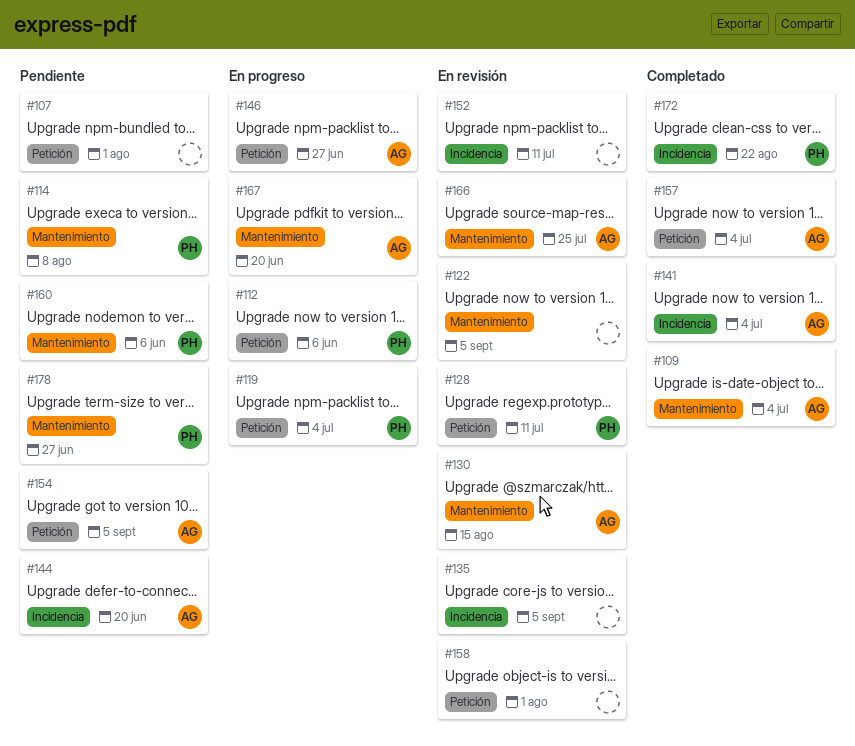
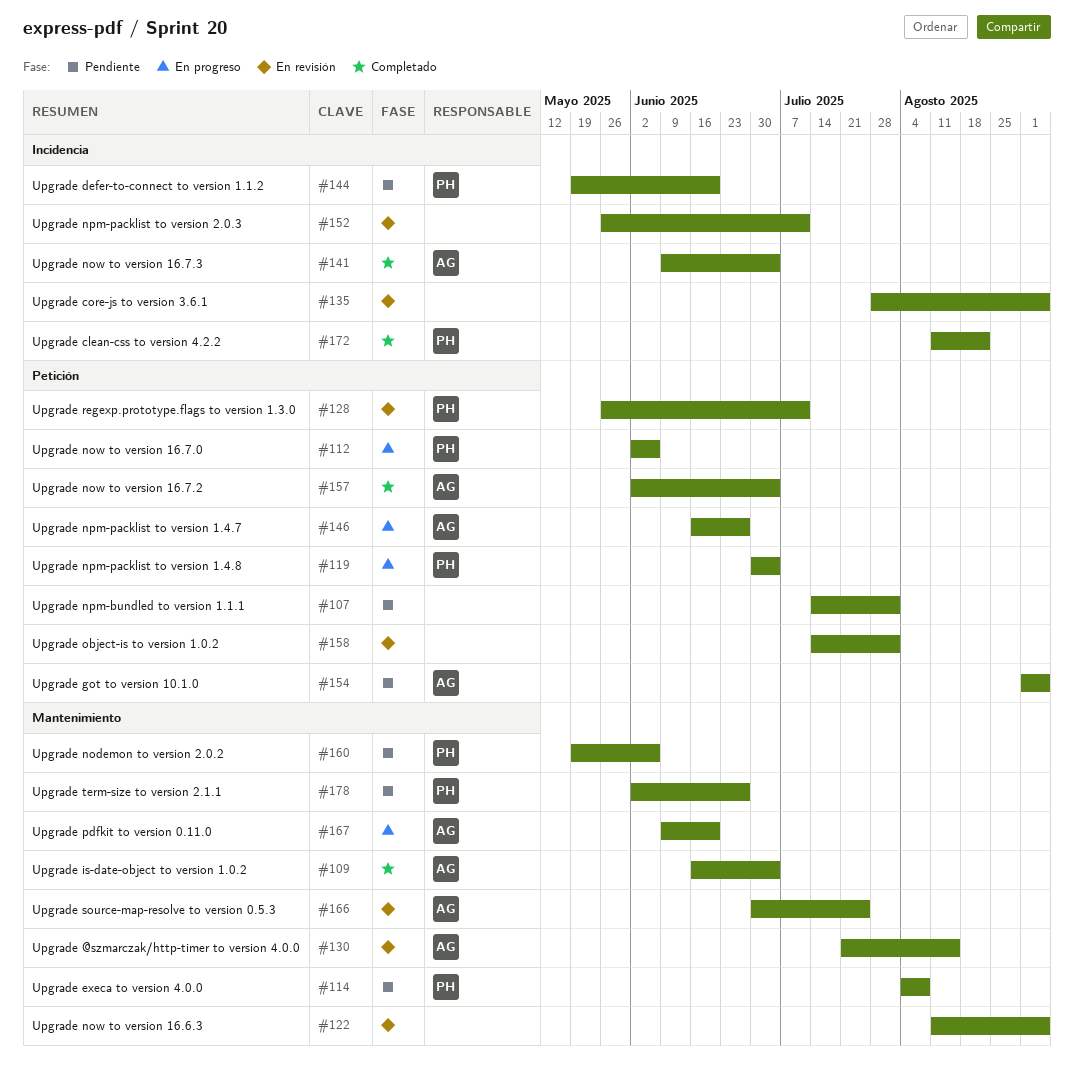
#144, owner: AG -> PH

